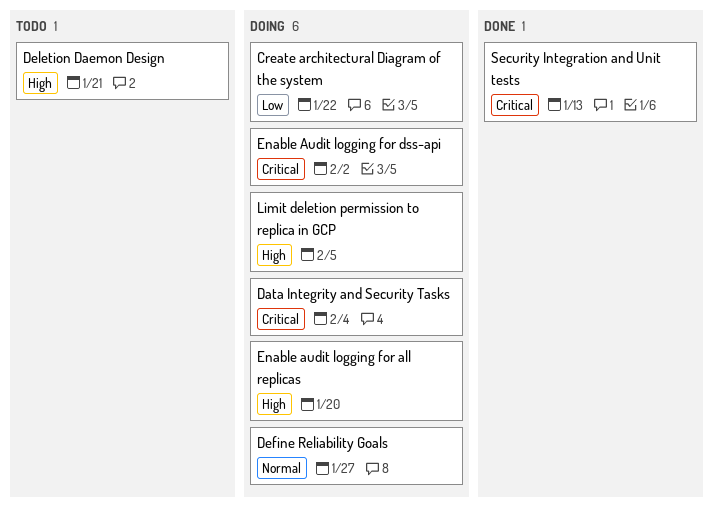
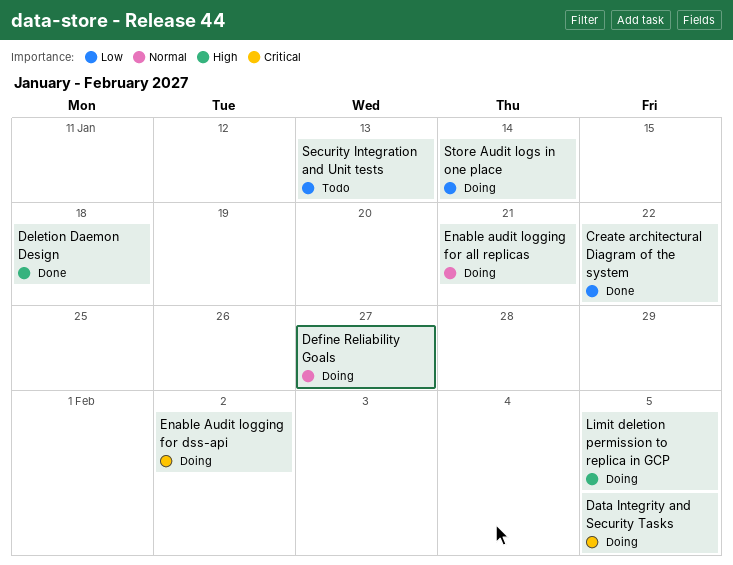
Create architectural Diagram of the system, status: Doing -> Done
Data Integrity and Security Tasks, due: Feb 4 -> Feb 5
Deletion Daemon Design, status: Todo -> Done
Deletion Daemon Design, due: Jan 21 -> Jan 18
Enable audit logging for all replicas, priority: High -> Normal
Enable audit logging for all replicas, due: Jan 20 -> Jan 21
Security Integration and Unit tests, status: Done -> Todo
Security Integration and Unit tests, priority: Critical -> Low
Store Audit logs in one place: none -> present

